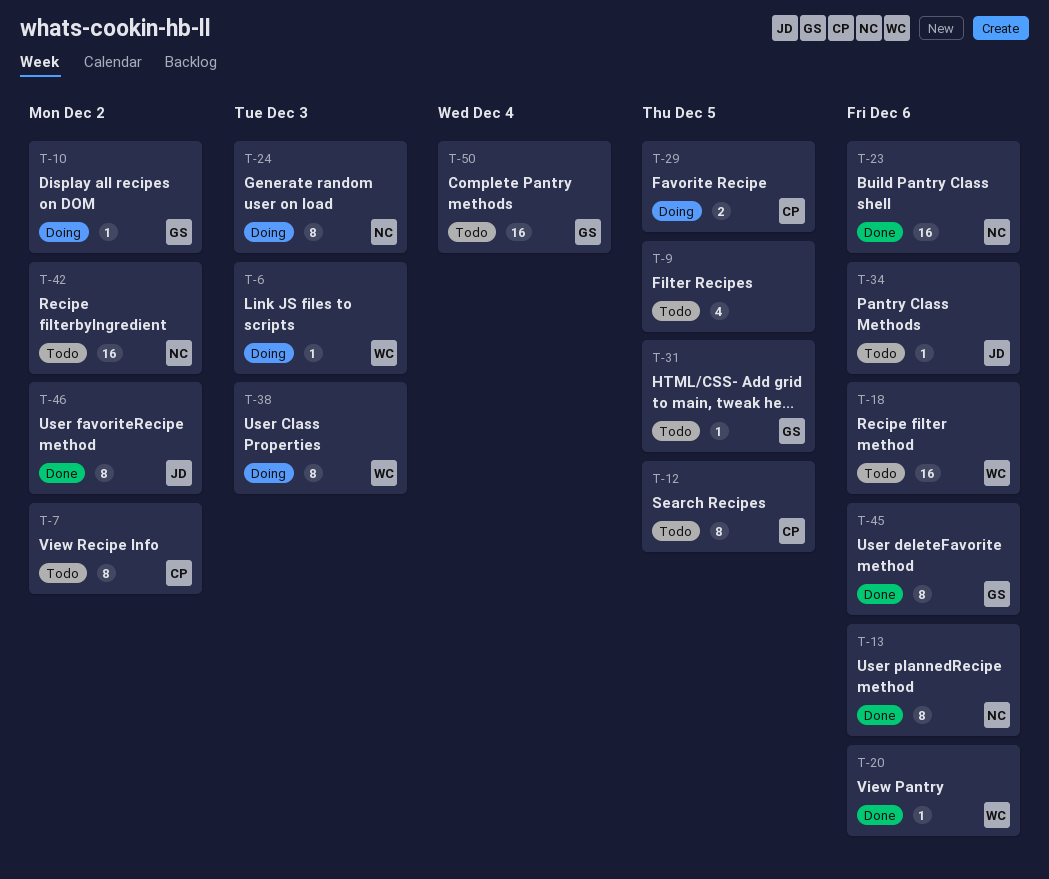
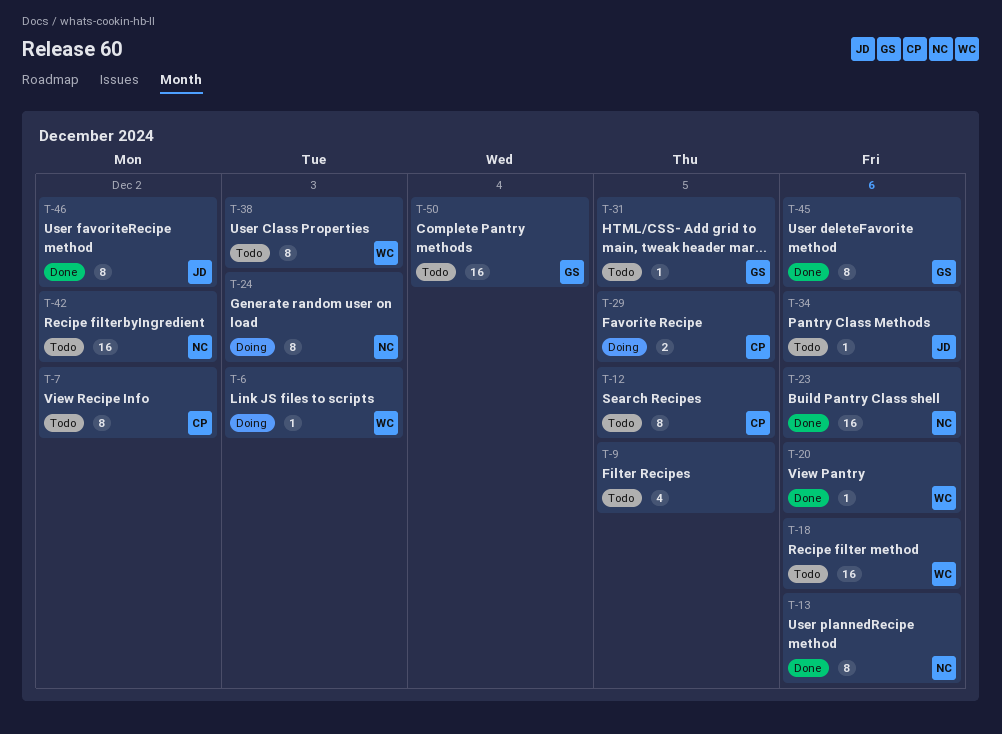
T-10: present -> none
T-38, status: Doing -> Todo

